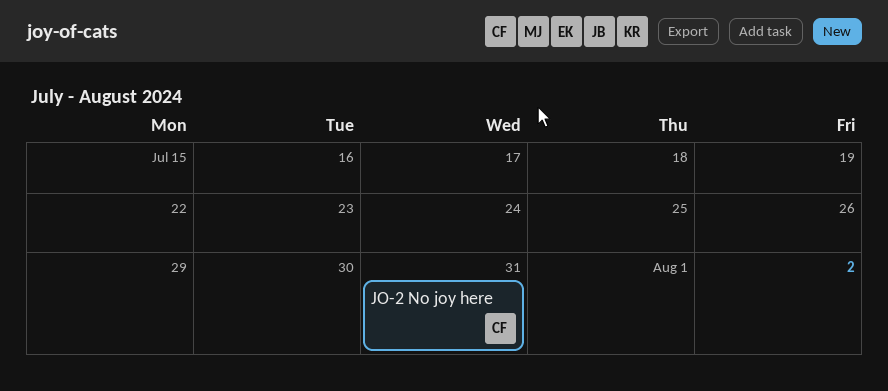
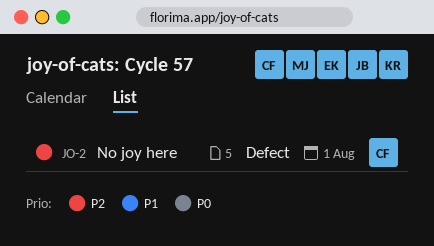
JO-2, due: Jul 31 -> Aug 1

